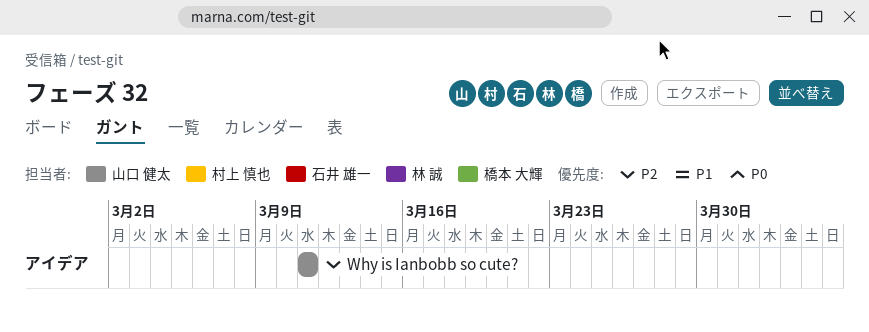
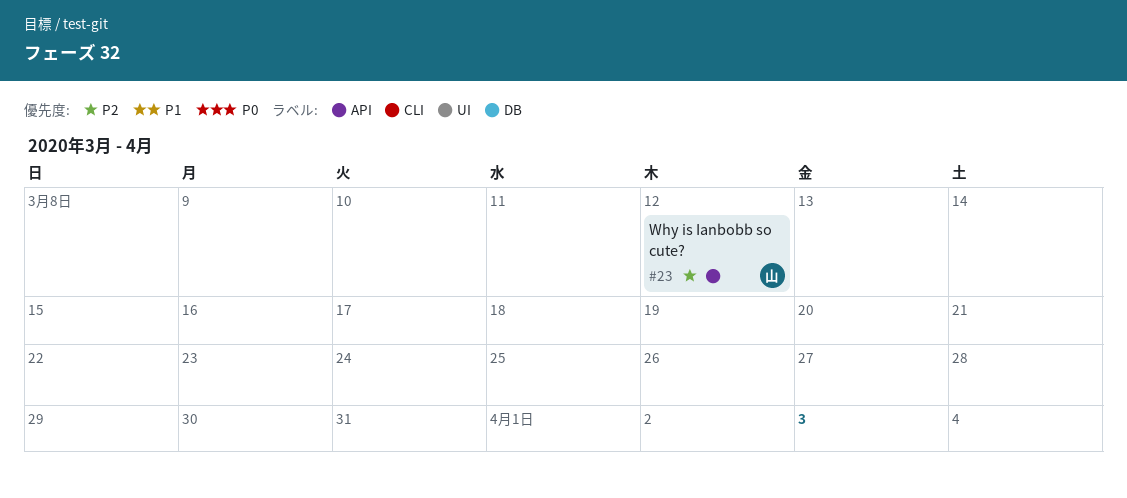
Why is Ianbobb so cute?, due: Mar 11 -> Mar 12

